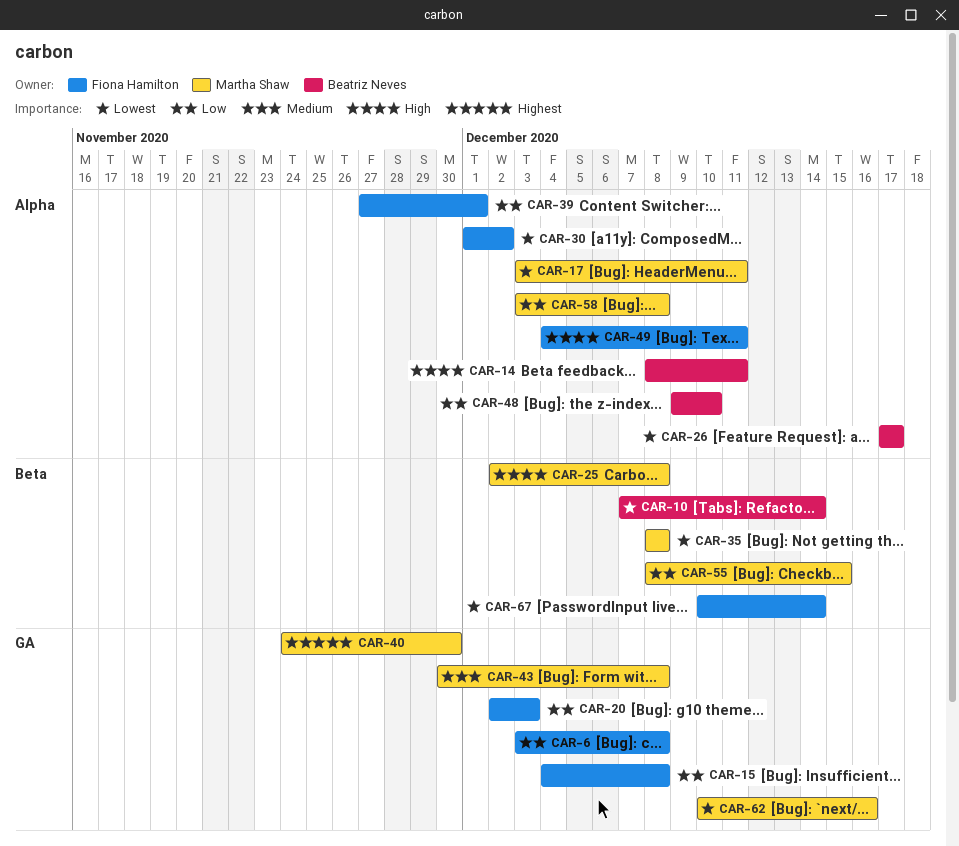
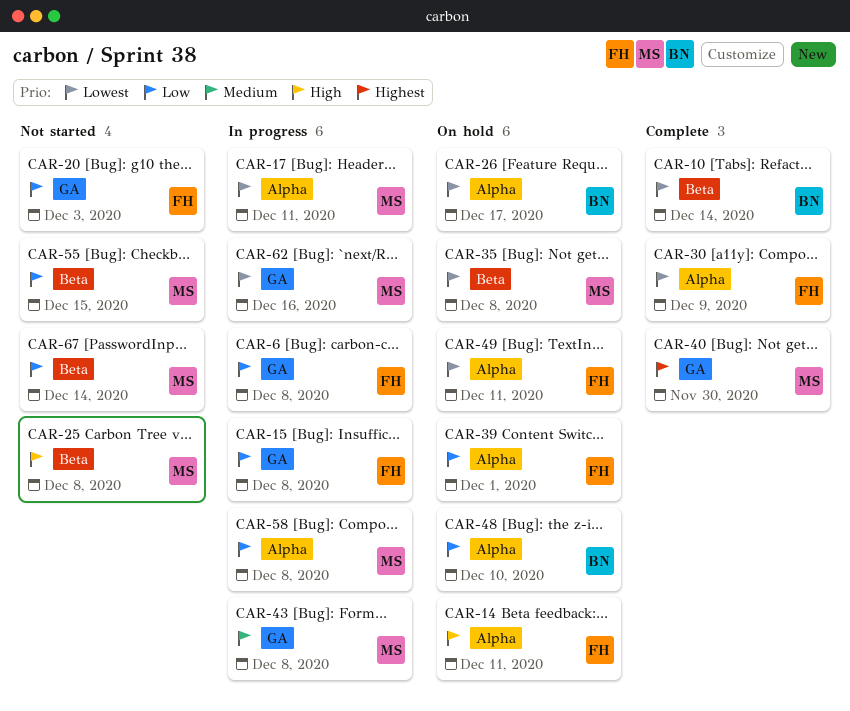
CAR-14, owner: Beatriz Neves -> Fiona Hamilton
CAR-30, due: Dec 2 -> Dec 9
CAR-49, priority: High -> Lowest
CAR-67, owner: Fiona Hamilton -> Martha Shaw
CAR-67, priority: Lowest -> Low

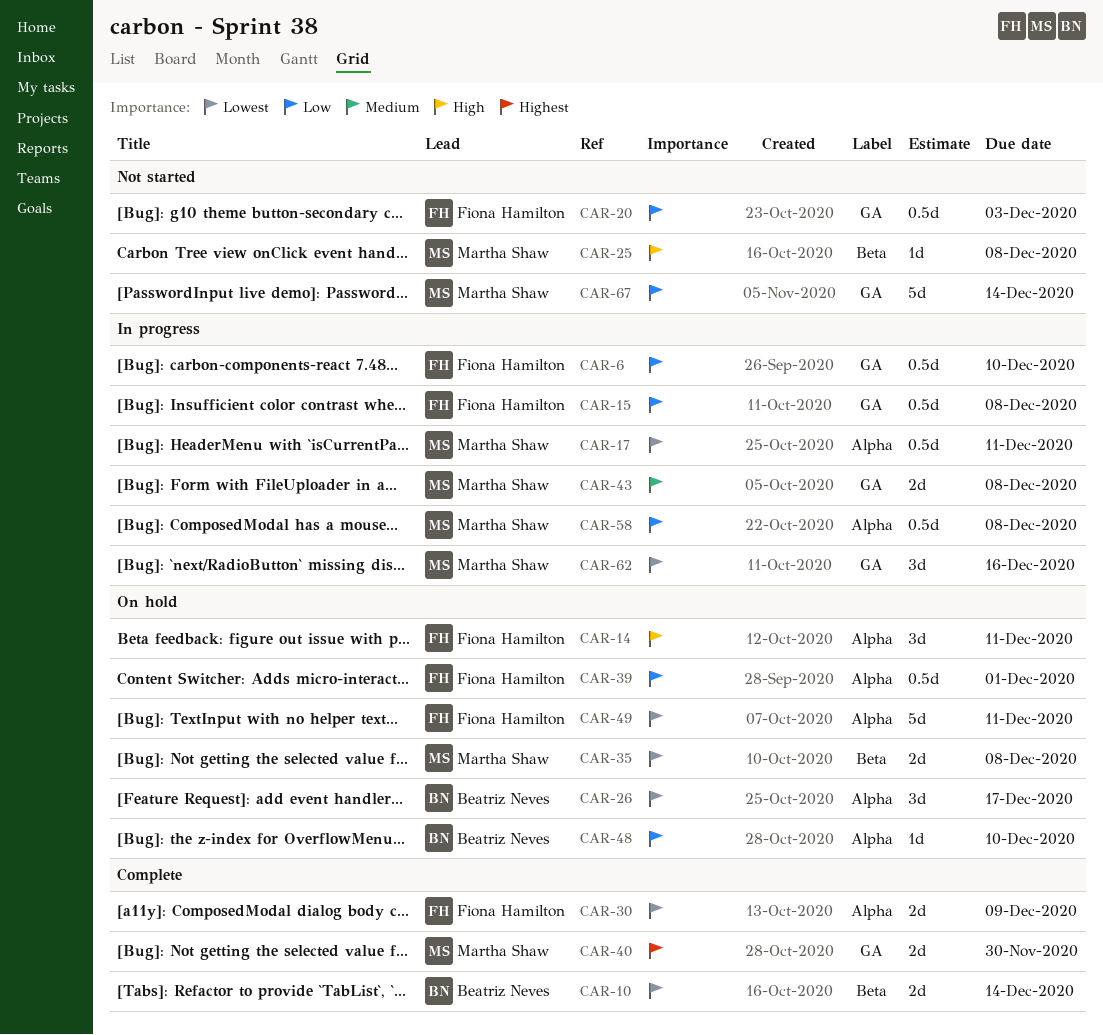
CAR-6, due: Dec 8 -> Dec 10
CAR-55: present -> none
CAR-67, label: Beta -> GA

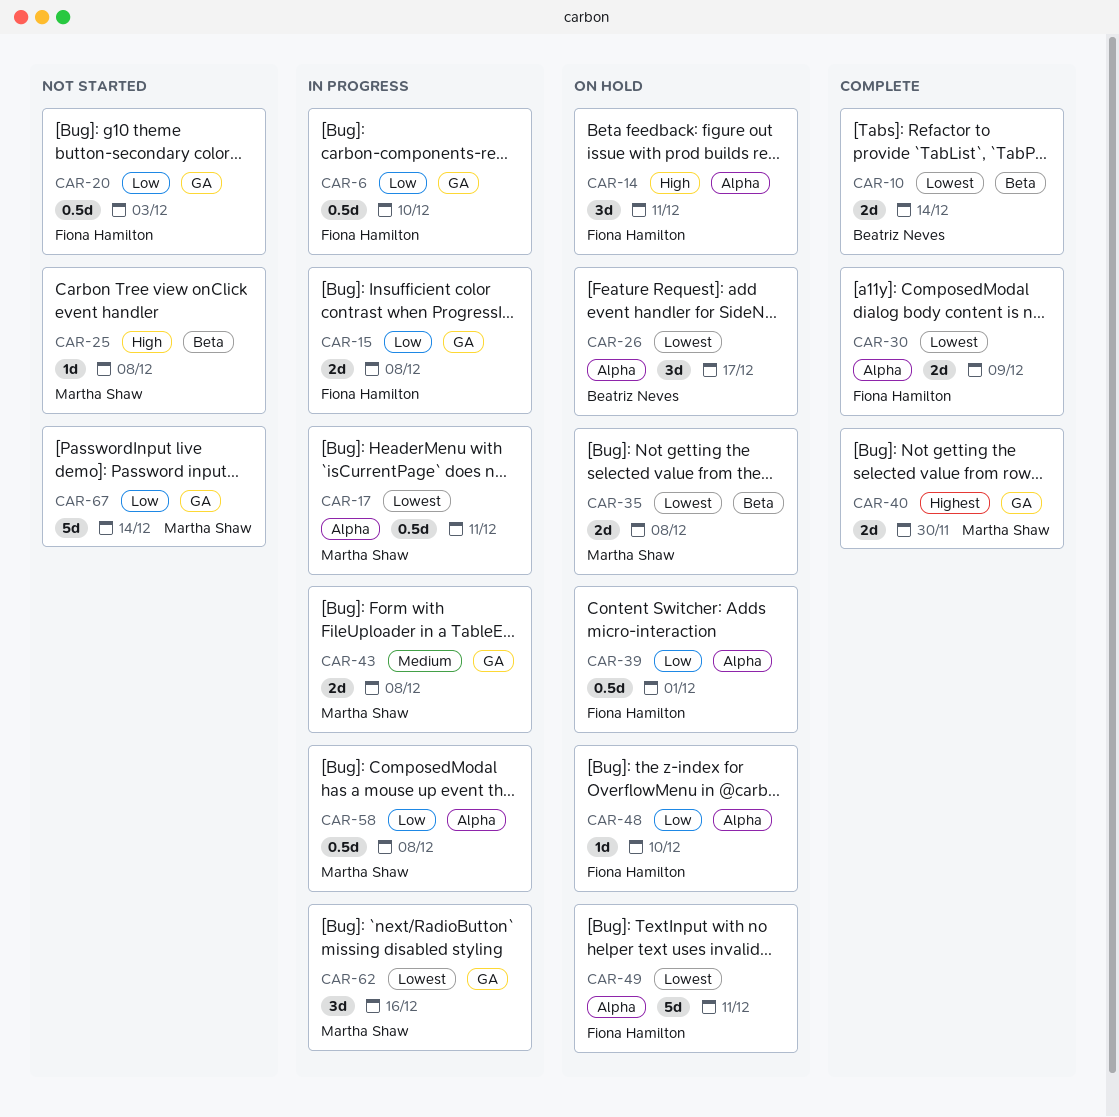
CAR-15, estimate: 0.5d -> 2d
CAR-48, owner: Beatriz Neves -> Fiona Hamilton

